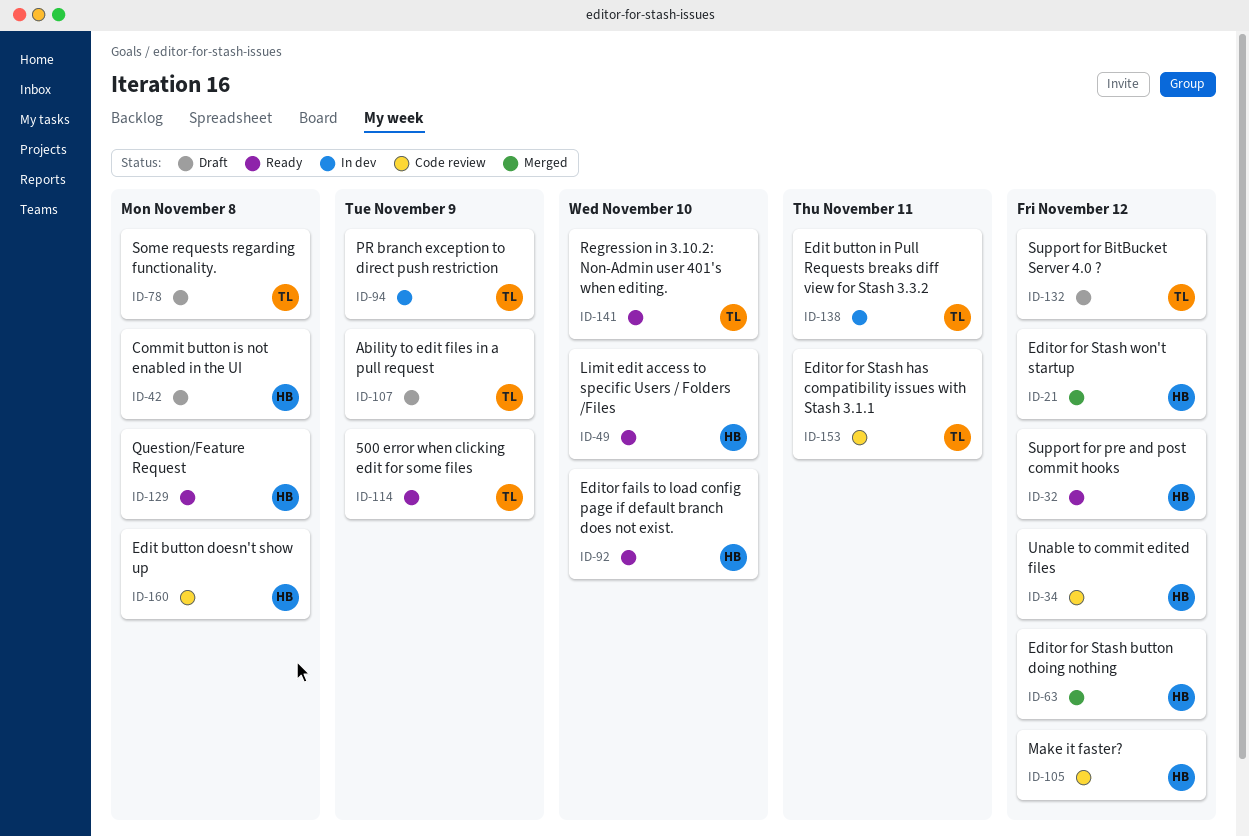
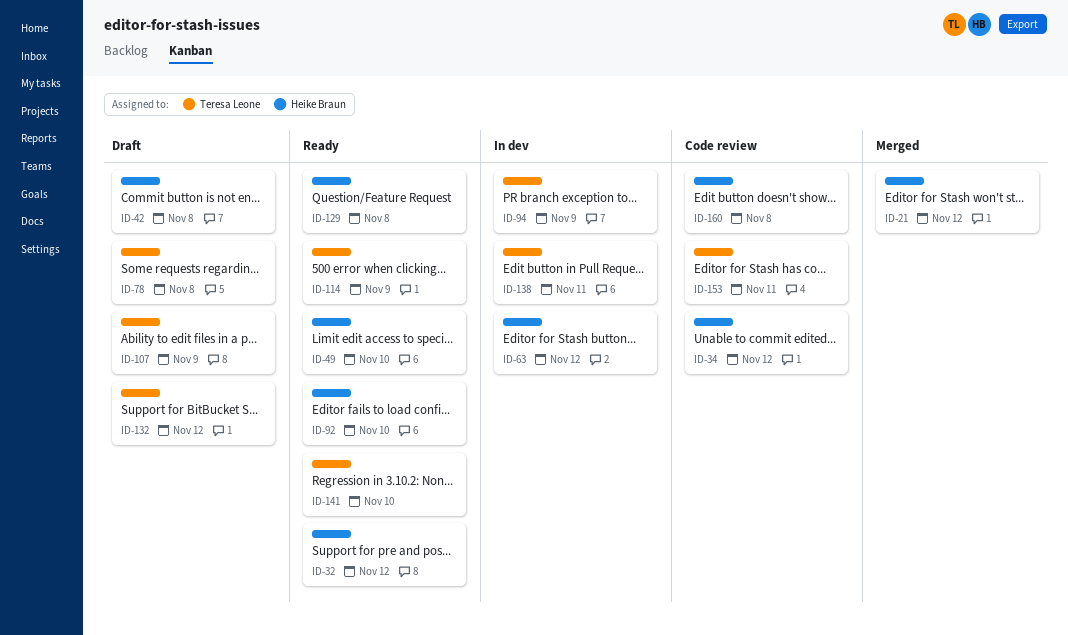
ID-63, status: Merged -> In dev
ID-105: present -> none

